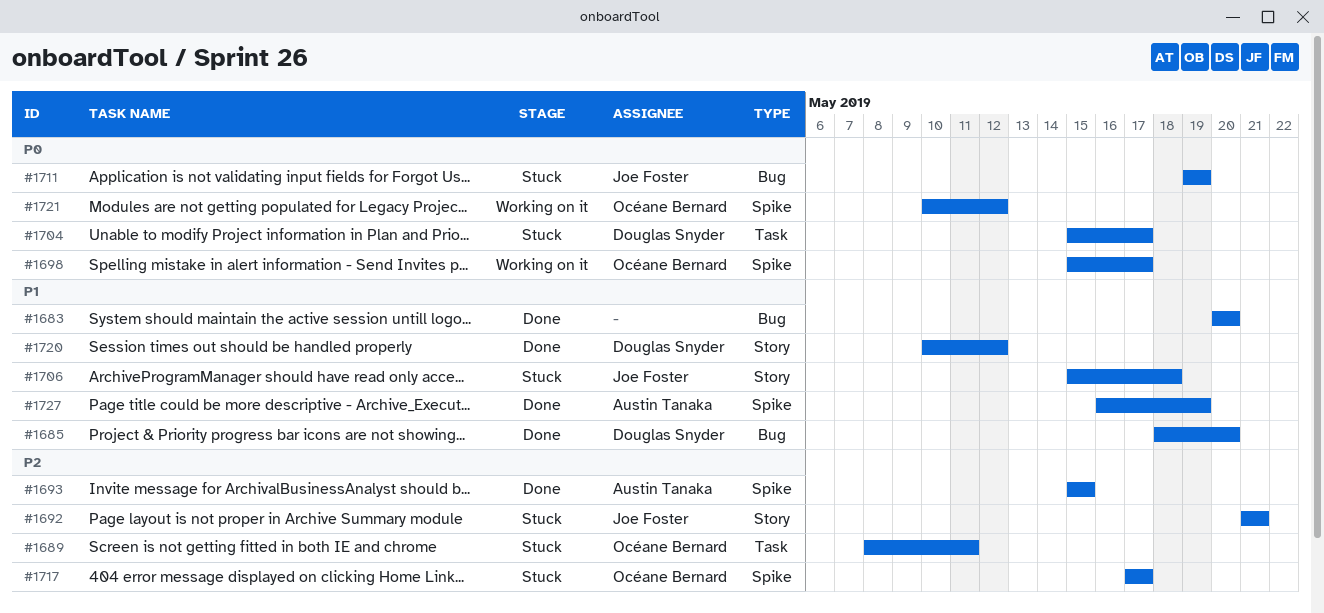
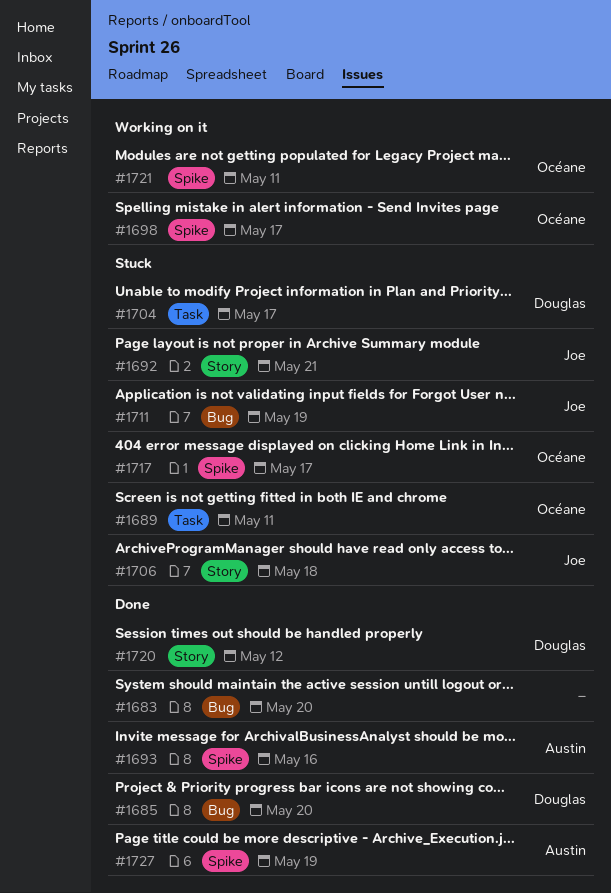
#1693, due: May 15 -> May 16
#1721, due: May 12 -> May 11

